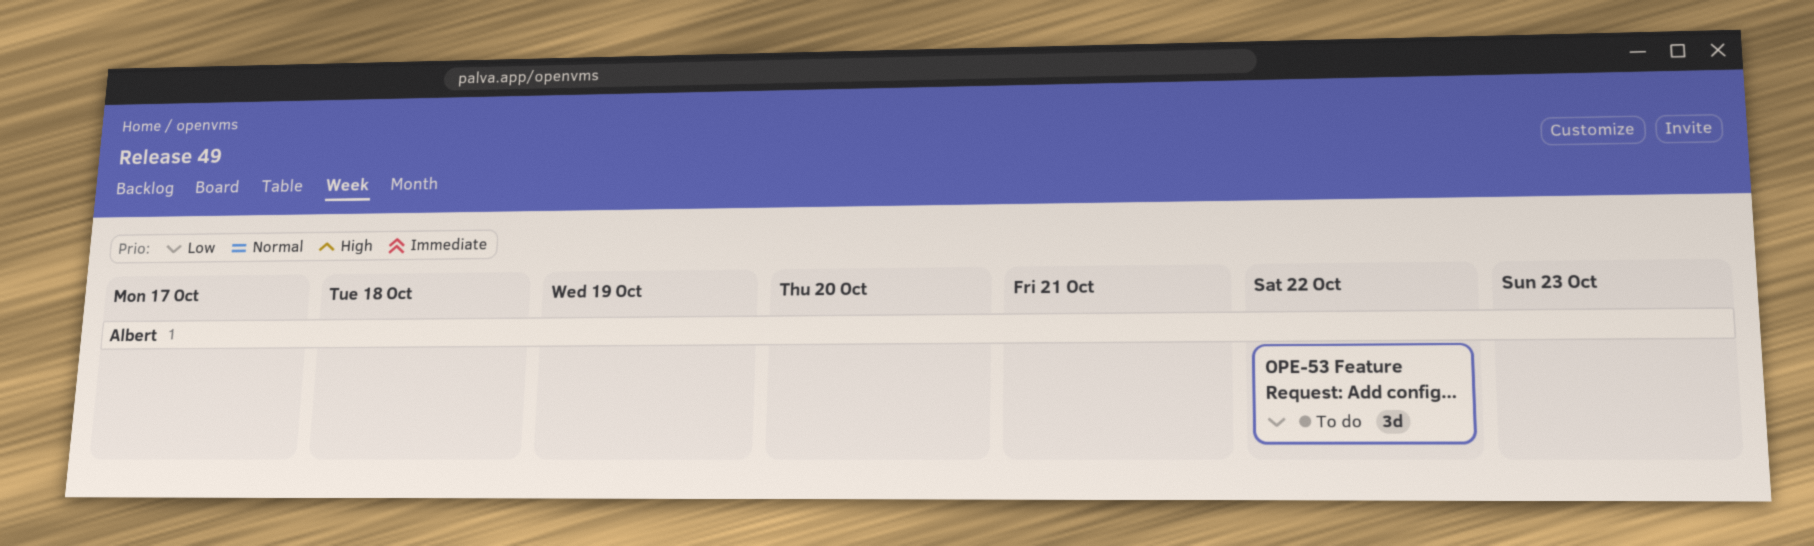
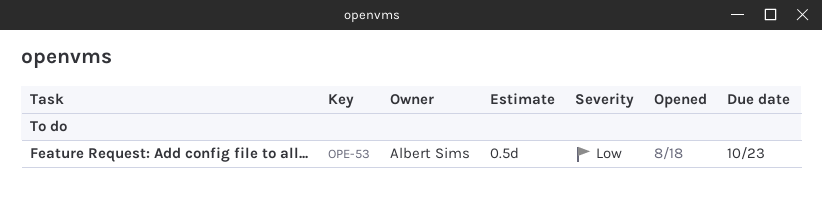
OPE-53, estimate: 3d -> 0.5d
OPE-53, due: Oct 22 -> Oct 23

